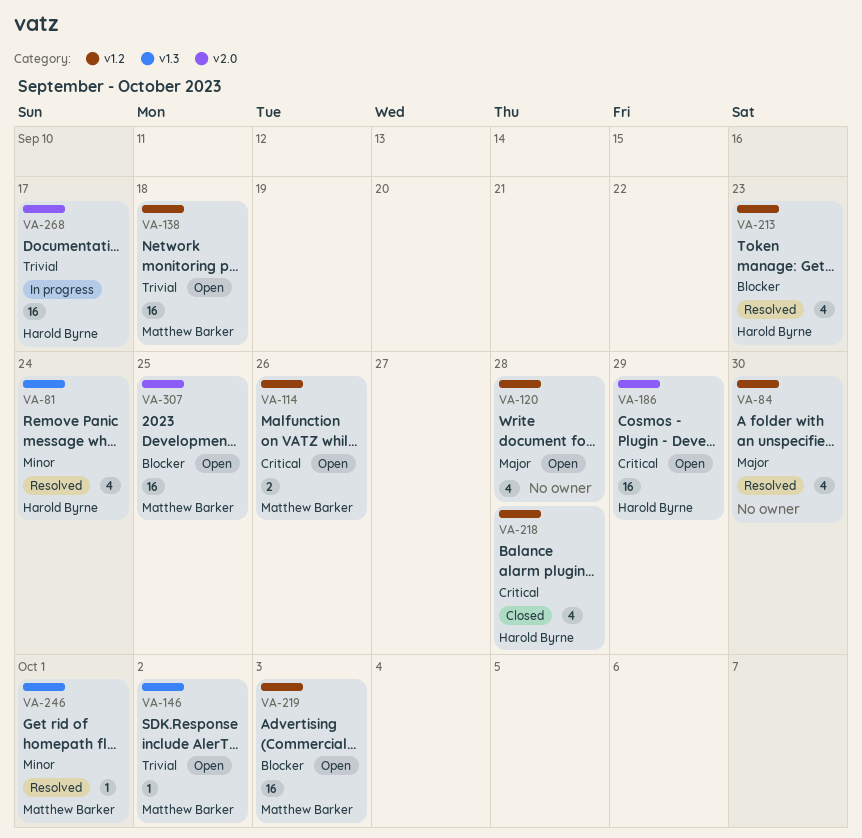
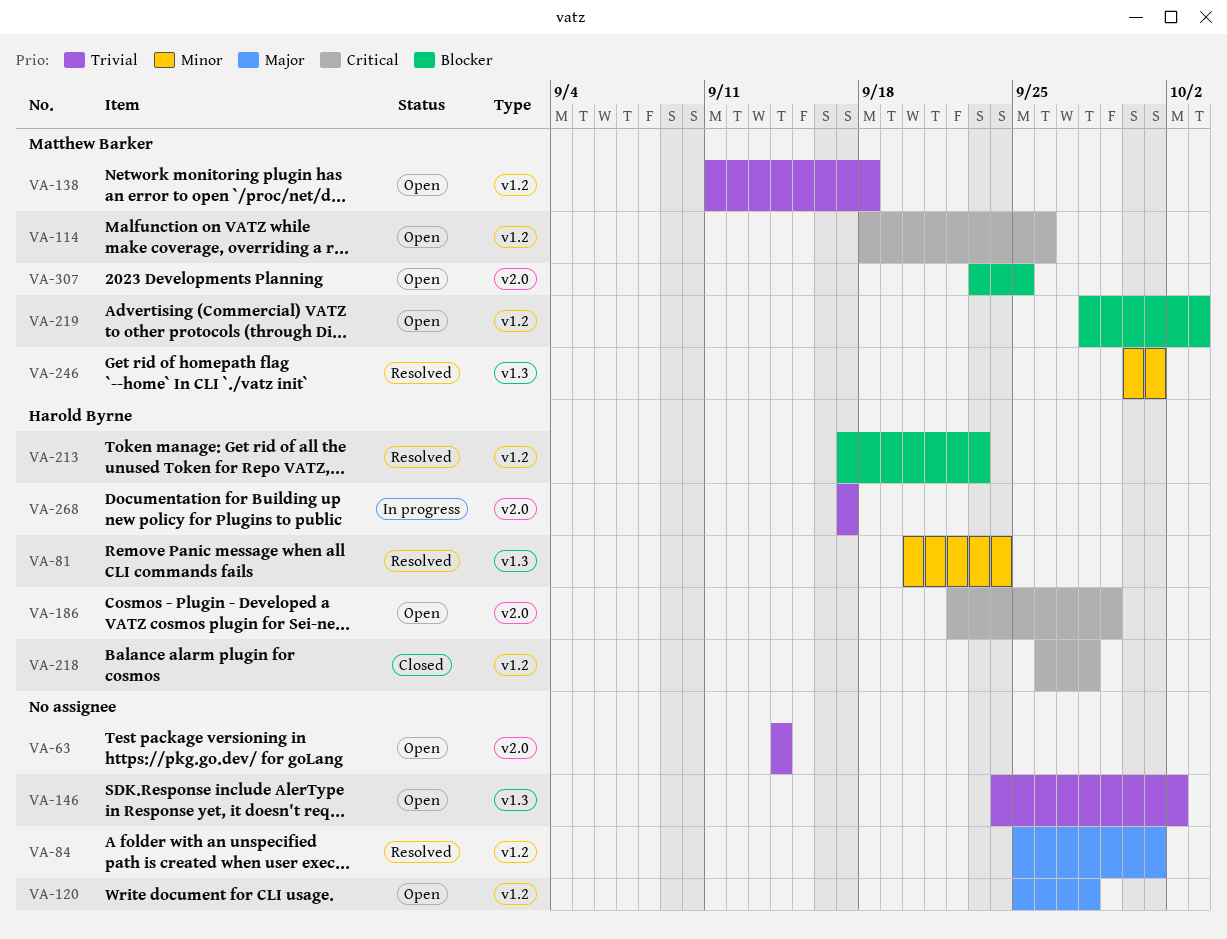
VA-63: none -> present
VA-84, due: Sep 30 -> Oct 1
VA-146, owner: Matthew Barker -> none

